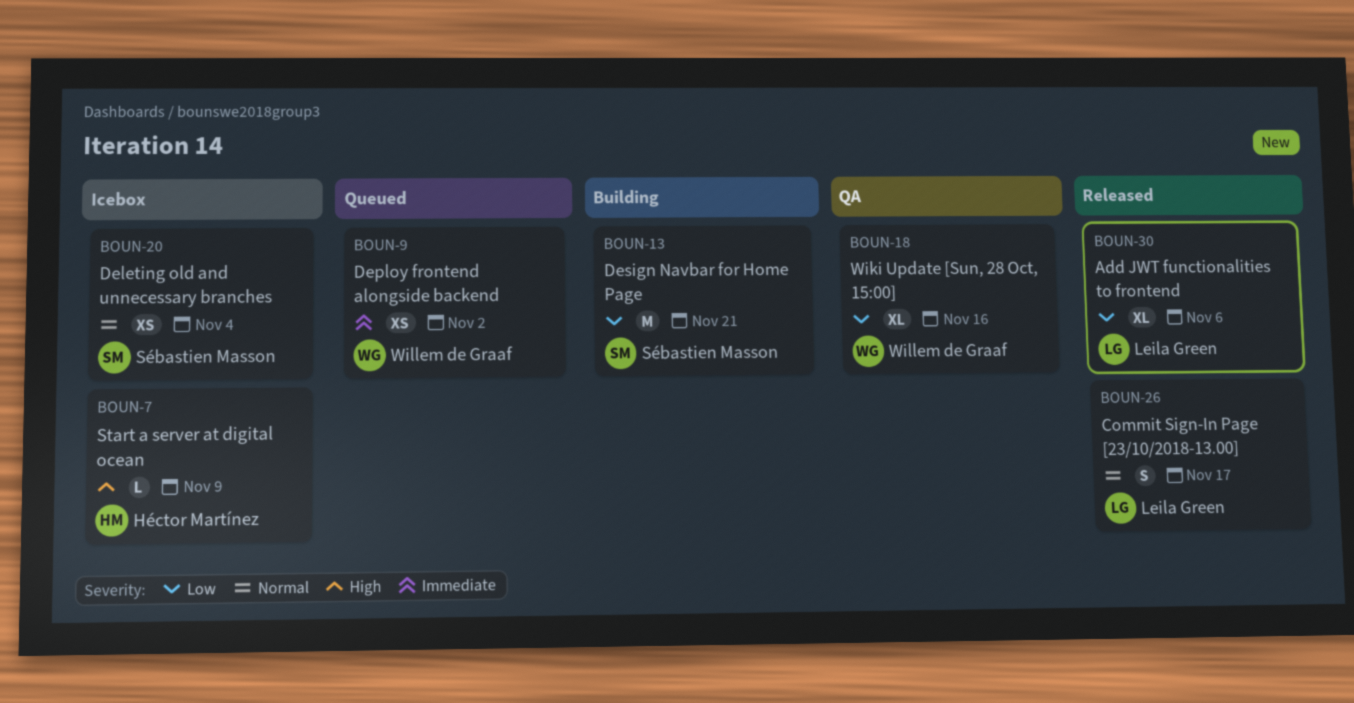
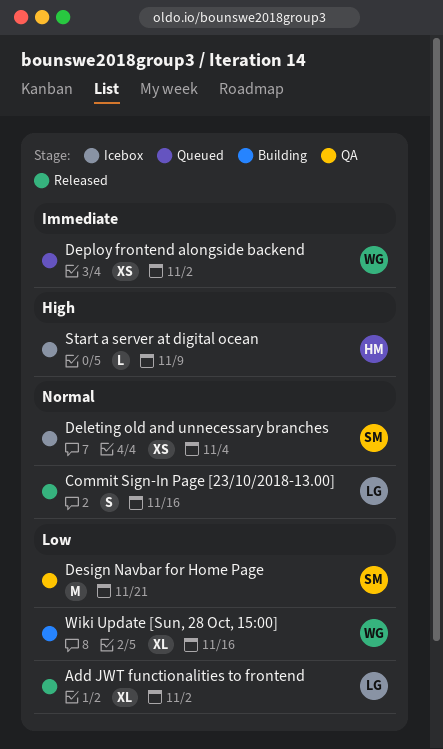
Add JWT functionalities to frontend, due: Nov 6 -> Nov 2
Commit Sign-In Page [23/10/2018-13.00], due: Nov 17 -> Nov 16
Design Navbar for Home Page, status: Building -> QA
Wiki Update [Sun, 28 Oct, 15:00], status: QA -> Building

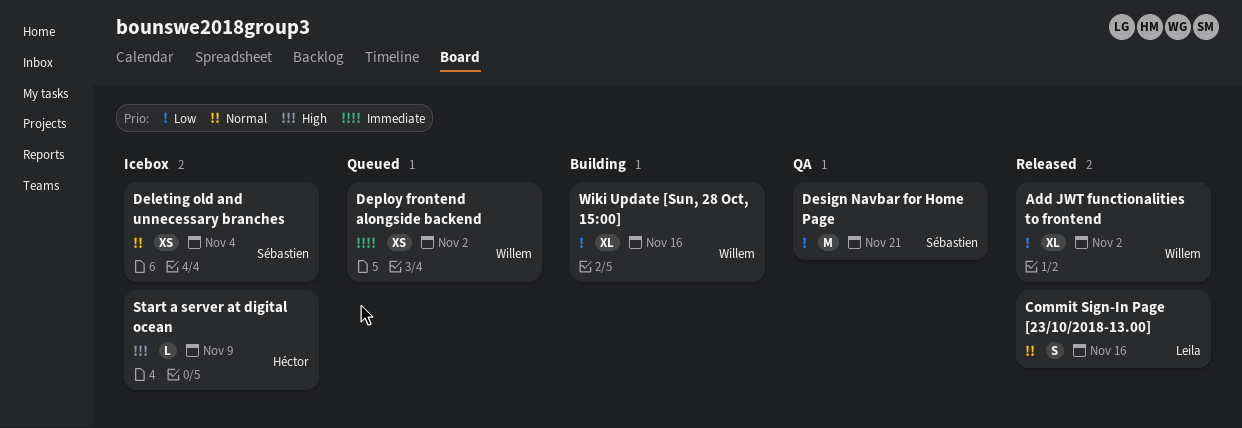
Add JWT functionalities to frontend, owner: Leila -> Willem

